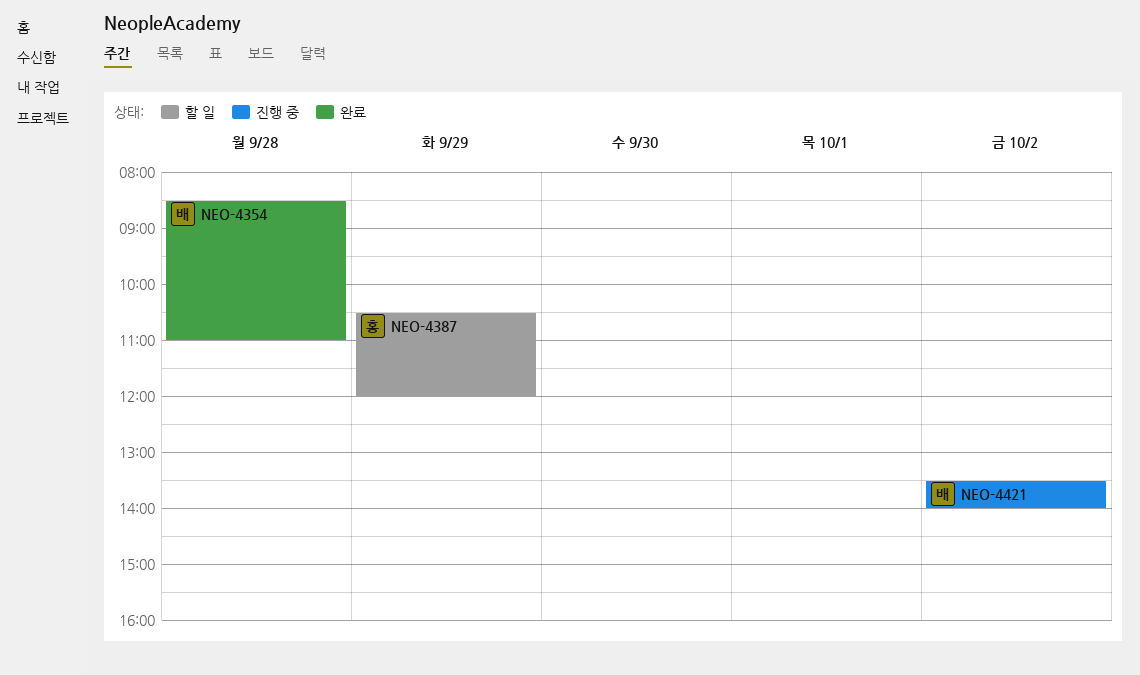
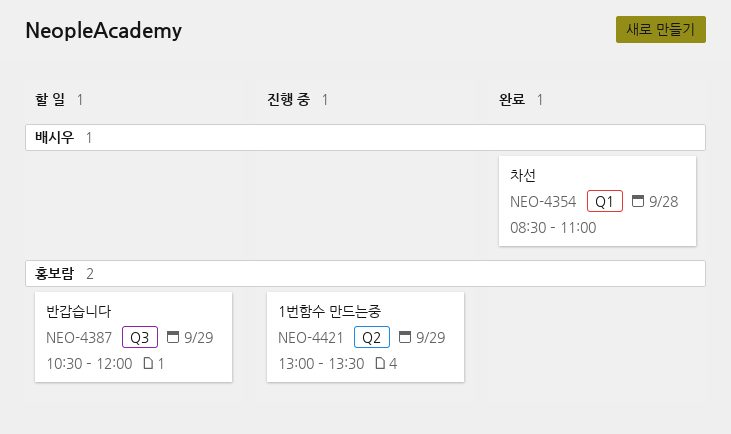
NEO-4421, owner: 배시우 -> 홍보람
NEO-4421, day: Oct 2 -> Sep 29
NEO-4421, begins: 13:30 -> 13:00
NEO-4421, ends: 14:00 -> 13:30

